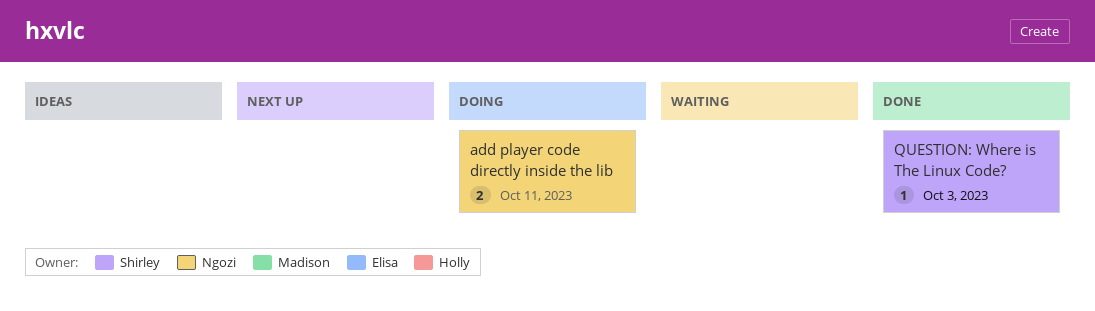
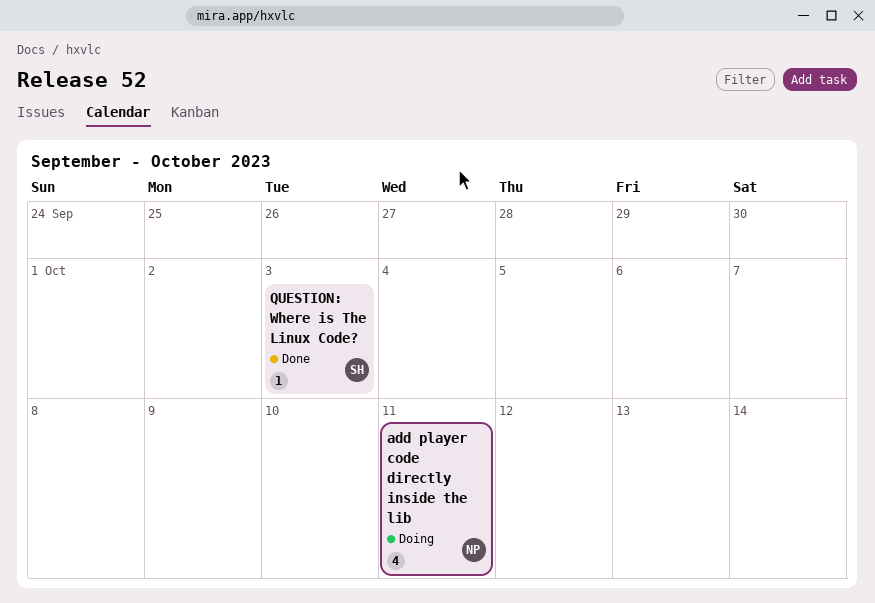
add player code directly inside the lib, estimate: 2 -> 4

